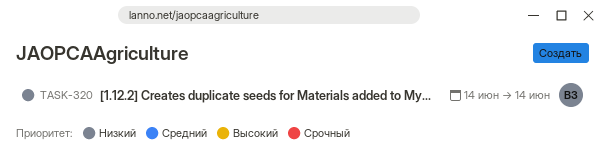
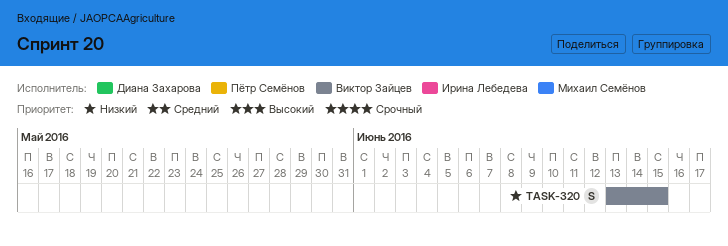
TASK-320, start: Jun 14 -> Jun 13
TASK-320, due: Jun 14 -> Jun 15

